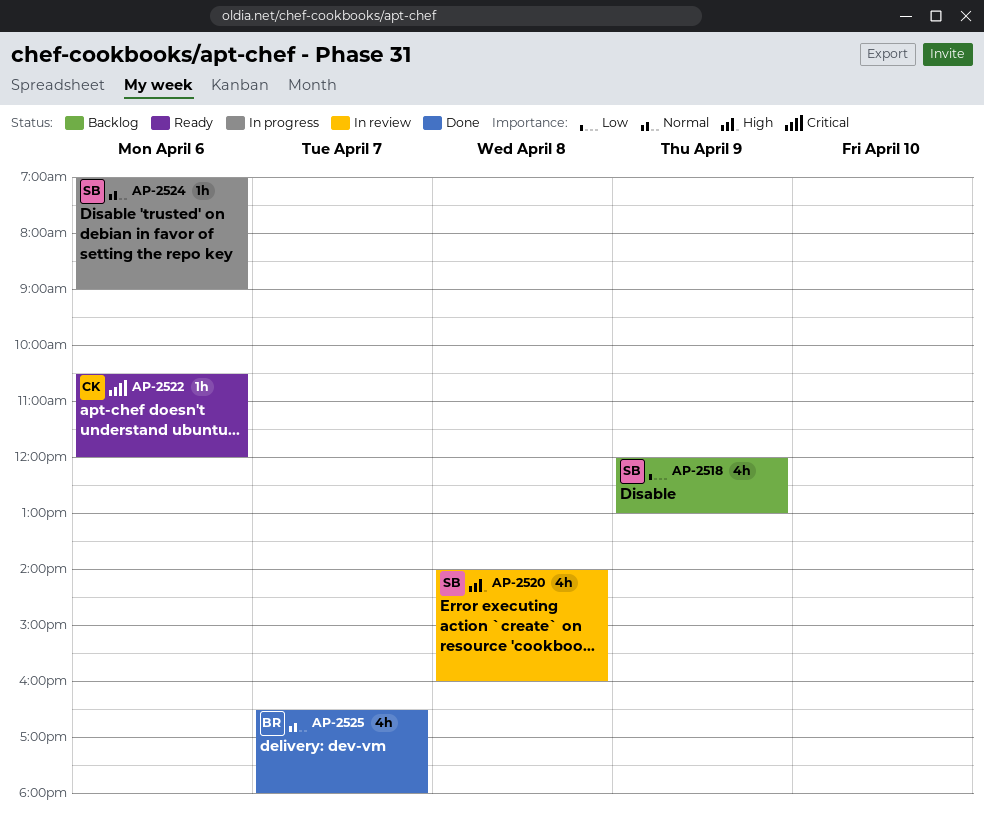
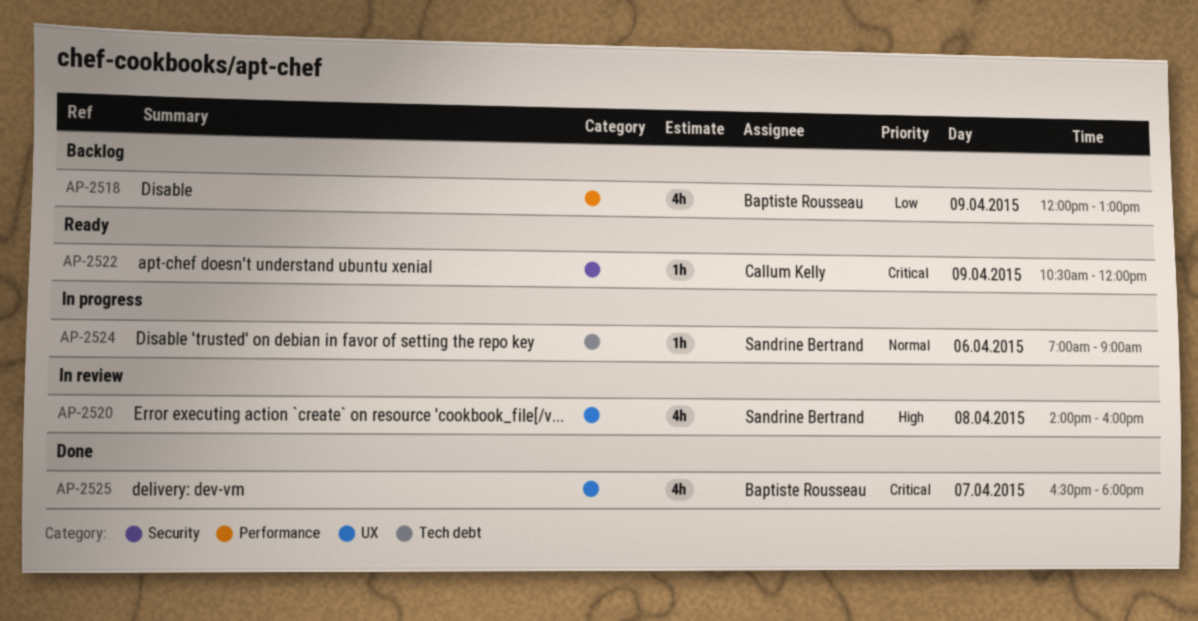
AP-2518, owner: Sandrine Bertrand -> Baptiste Rousseau
AP-2522, day: Apr 6 -> Apr 9
AP-2525, priority: Normal -> Critical

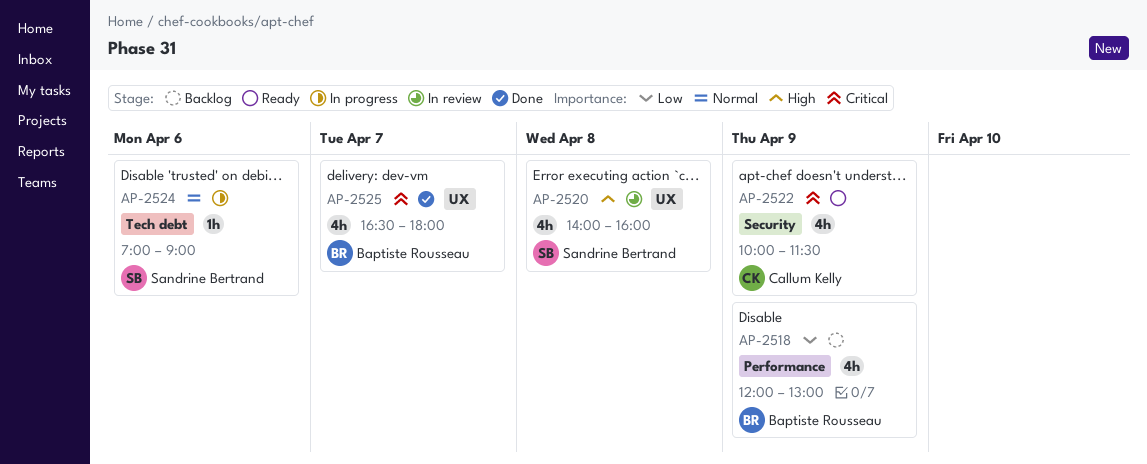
AP-2522, estimate: 1h -> 4h
AP-2522, begins: 10:30 -> 10:00
AP-2522, ends: 12:00 -> 11:30

